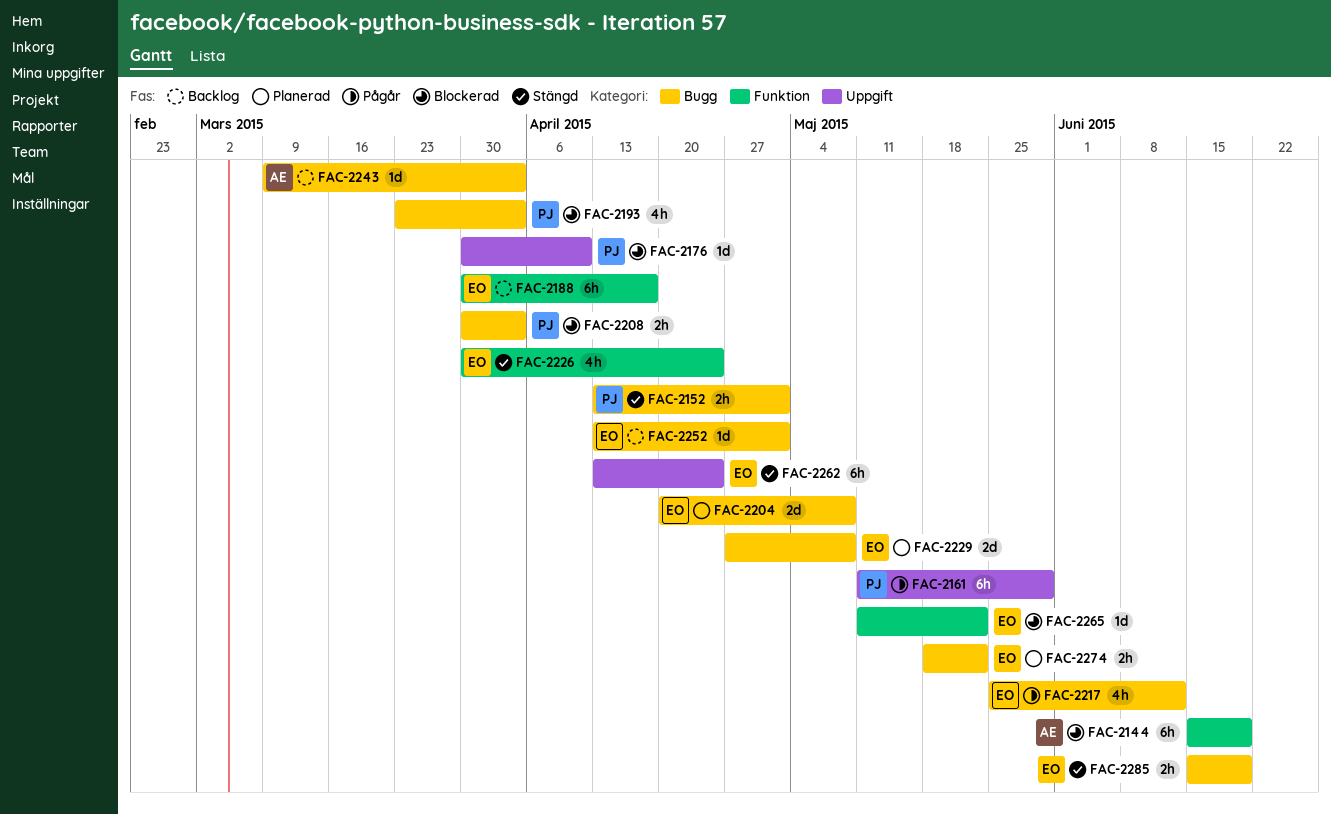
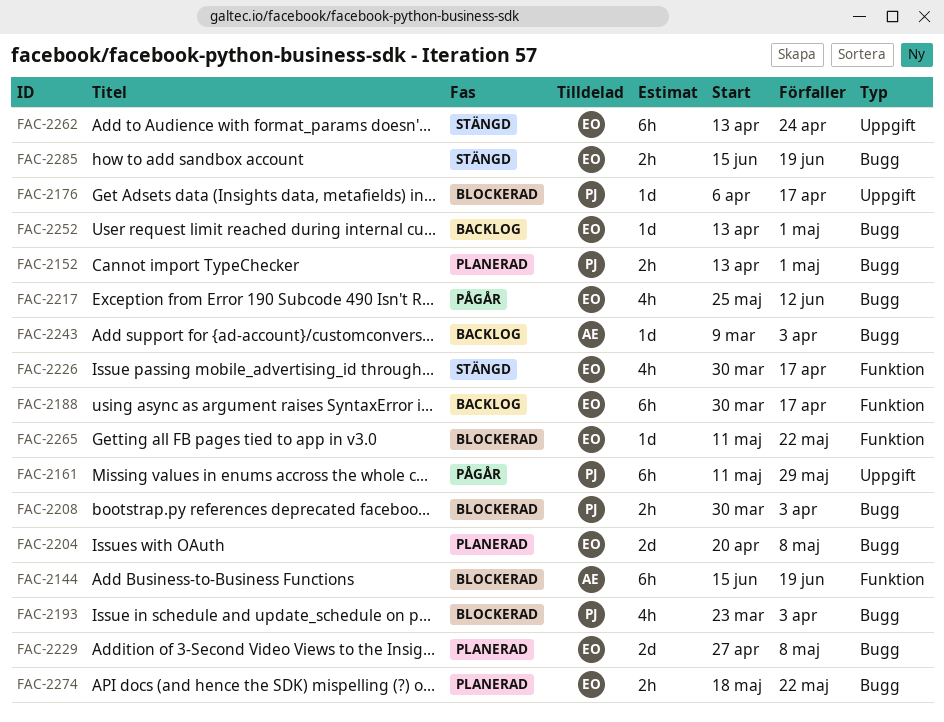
FAC-2152, status: Stängd -> Planerad
FAC-2176, start: Mar 30 -> Apr 6
FAC-2176, due: Apr 10 -> Apr 17
FAC-2226, due: Apr 24 -> Apr 17

